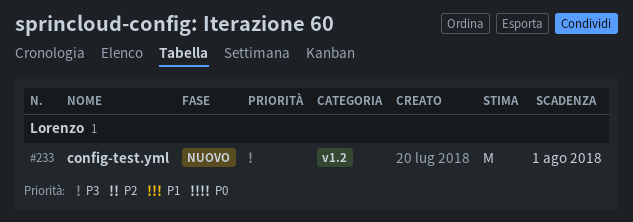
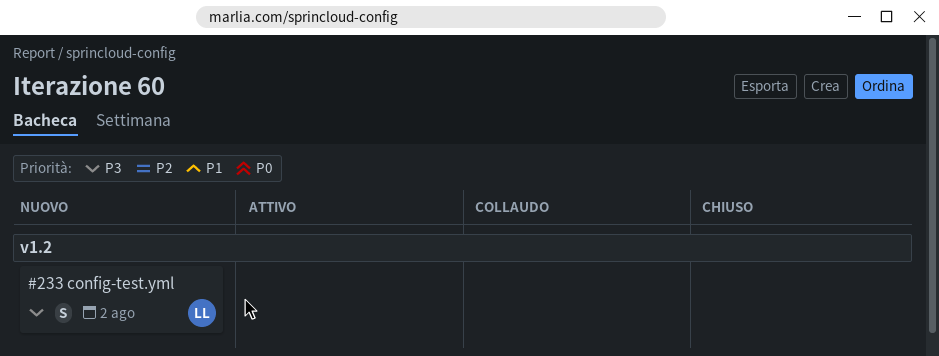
#233, estimate: M -> S
#233, due: Aug 1 -> Aug 2

